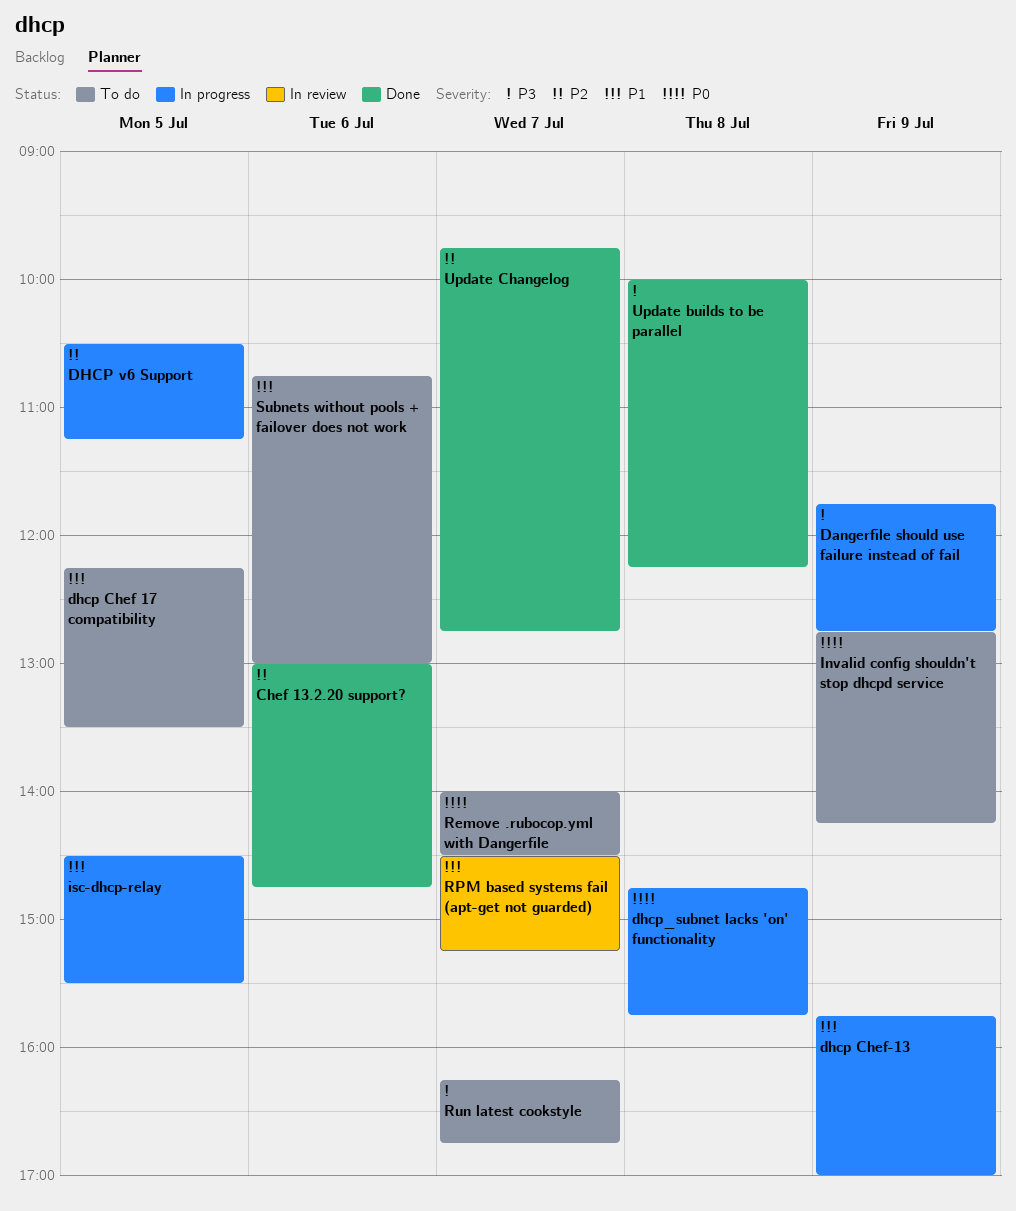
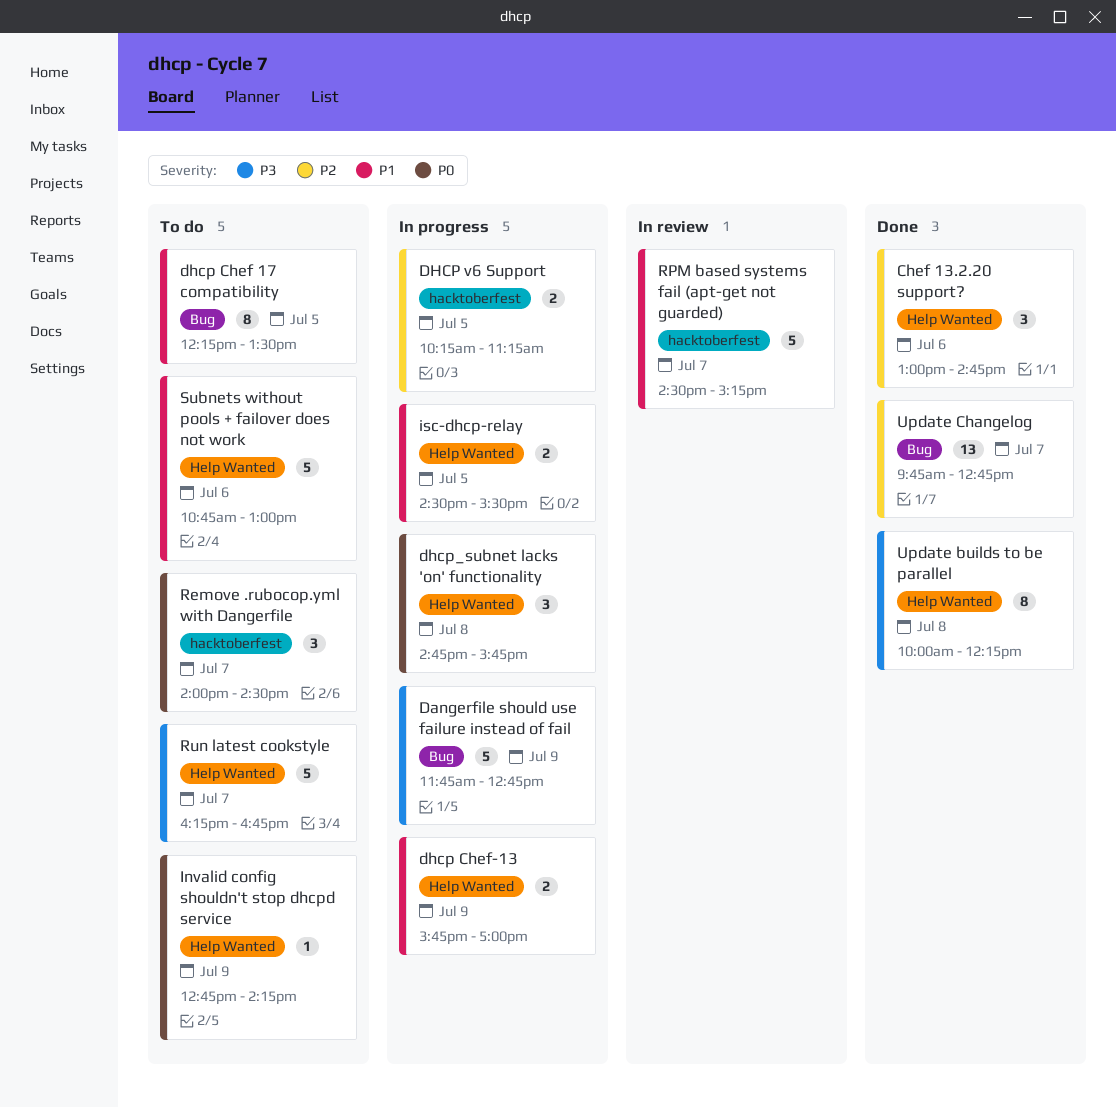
DHCP v6 Support, begins: 10:30 -> 10:15

